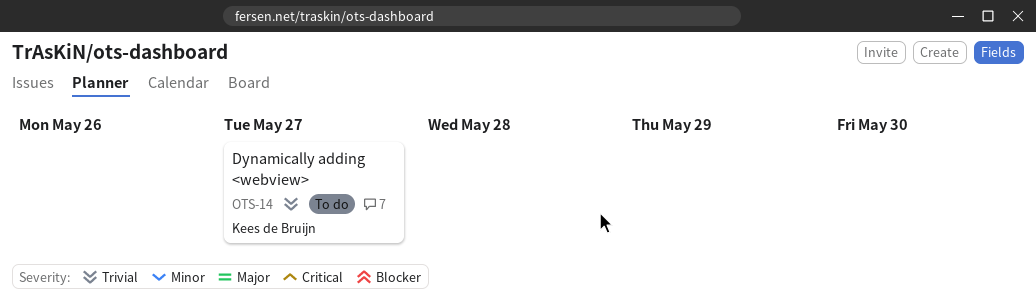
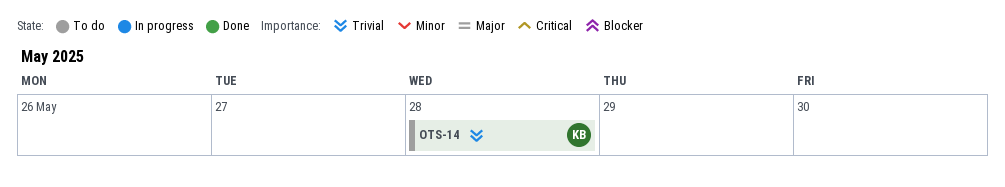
OTS-14, due: May 27 -> May 28

